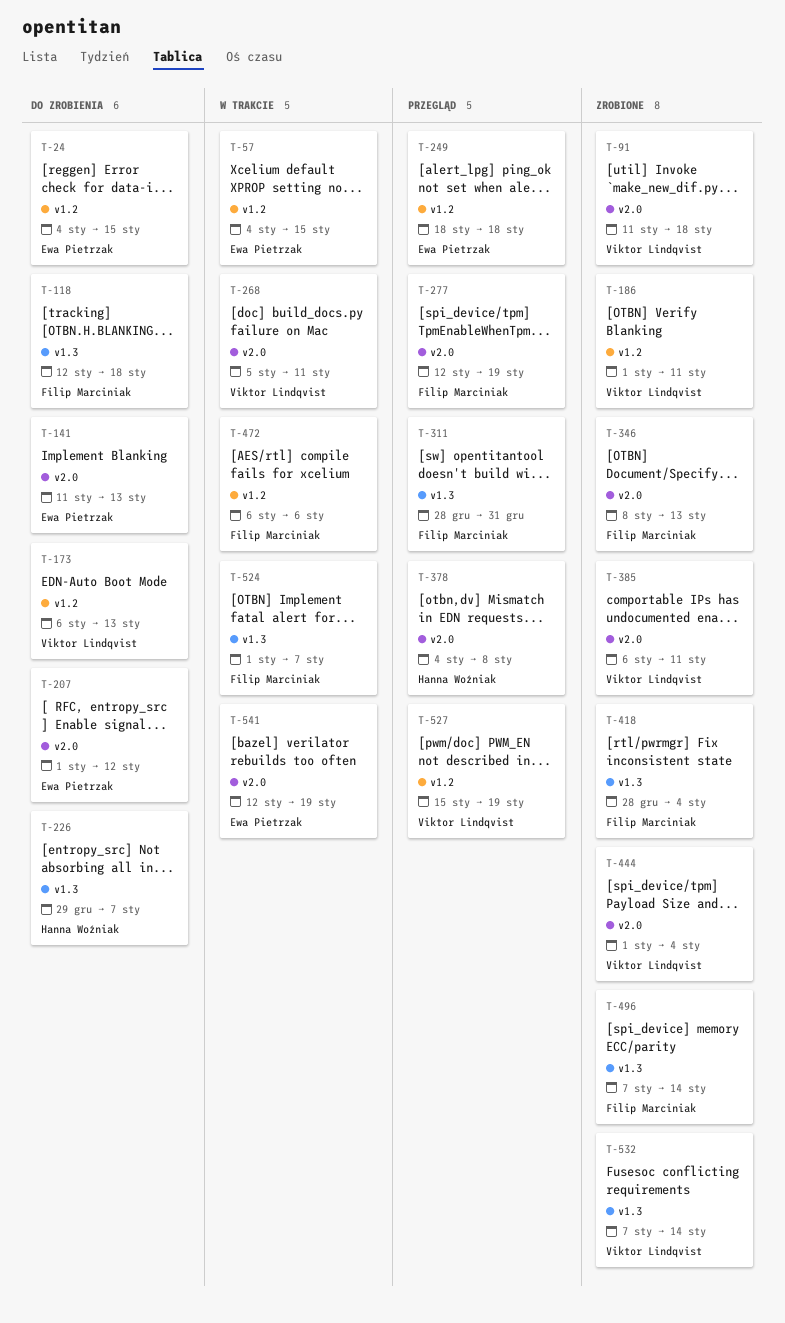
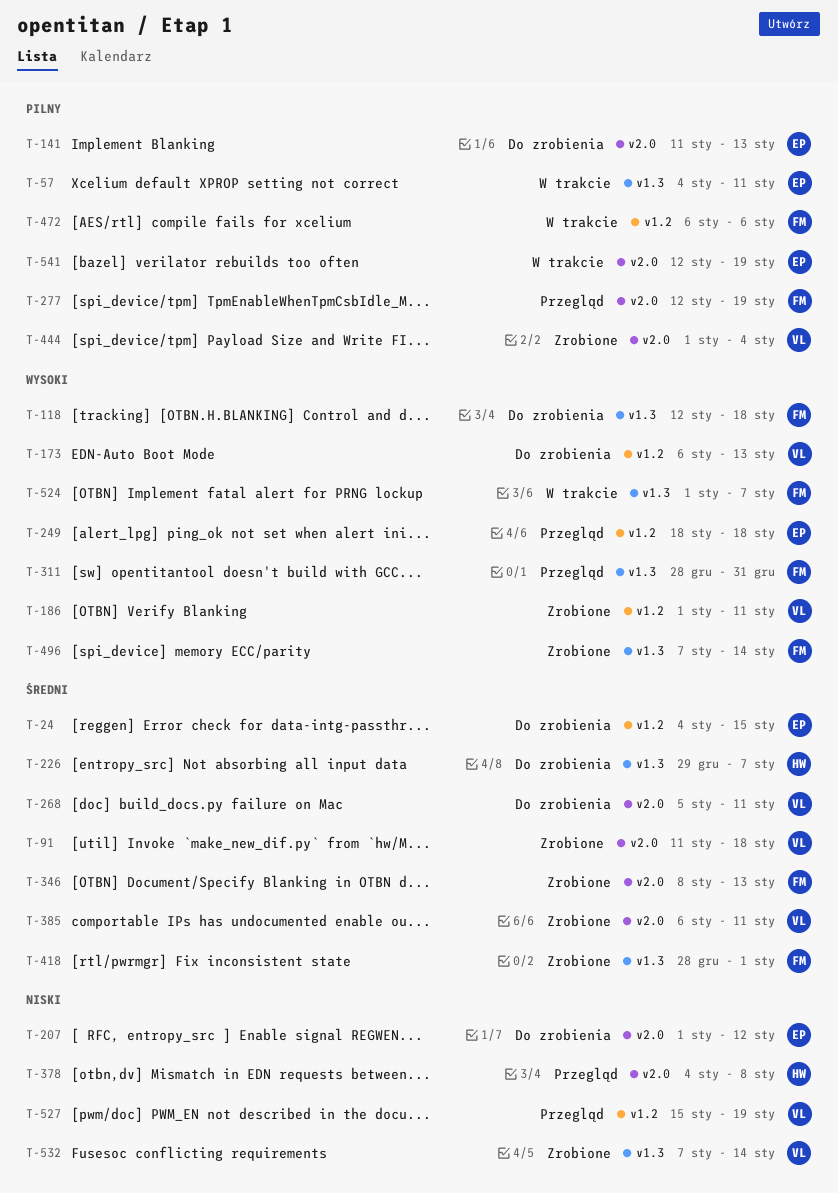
T-57, label: v1.2 -> v1.3
T-57, due: Jan 15 -> Jan 11
T-268, status: W trakcie -> Do zrobienia
T-418, due: Jan 4 -> Jan 1

